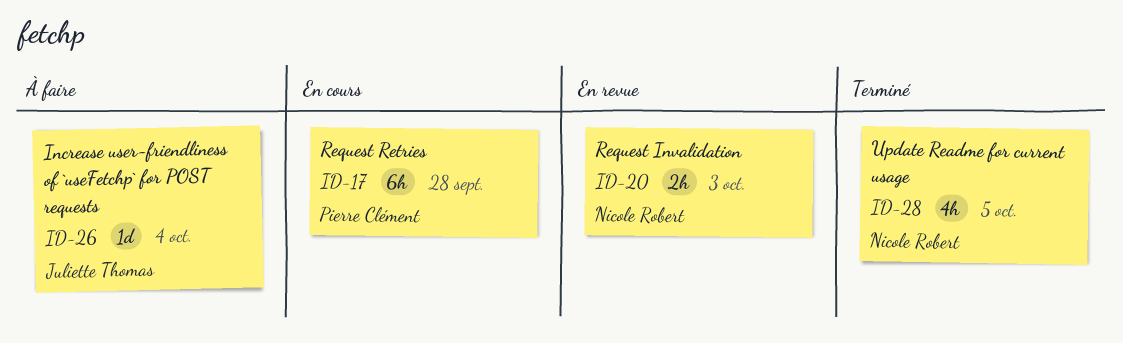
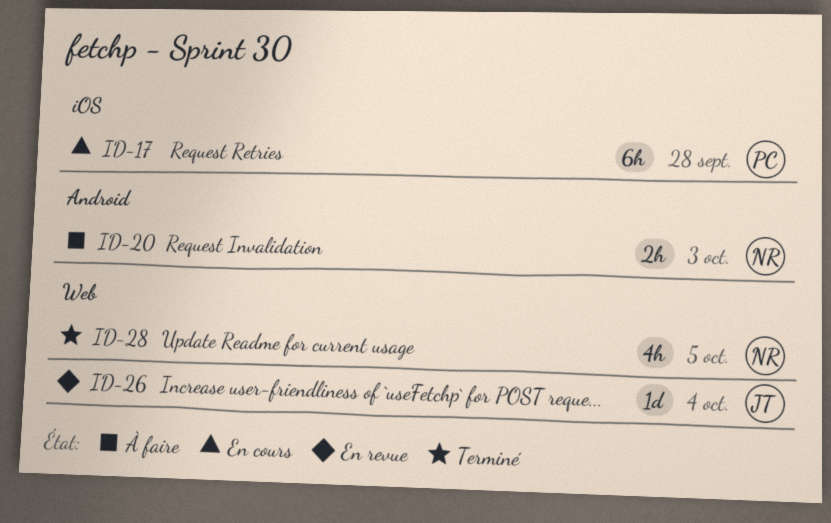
ID-20, status: En revue -> À faire
ID-26, status: À faire -> En revue

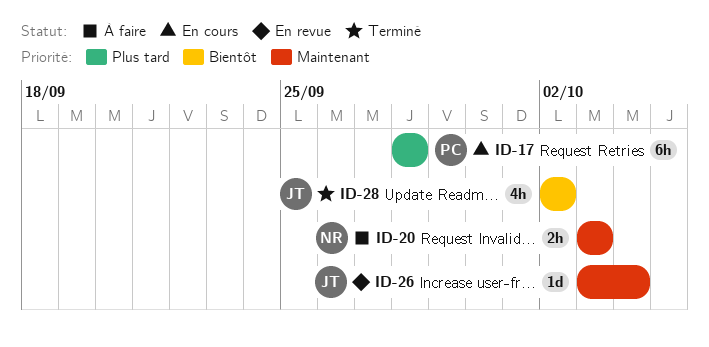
ID-28, owner: NR -> JT
ID-28, due: Oct 5 -> Oct 2

